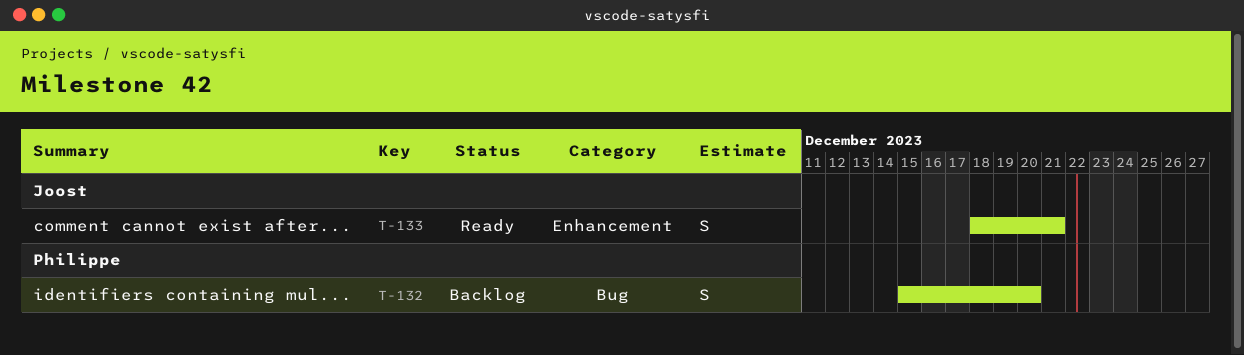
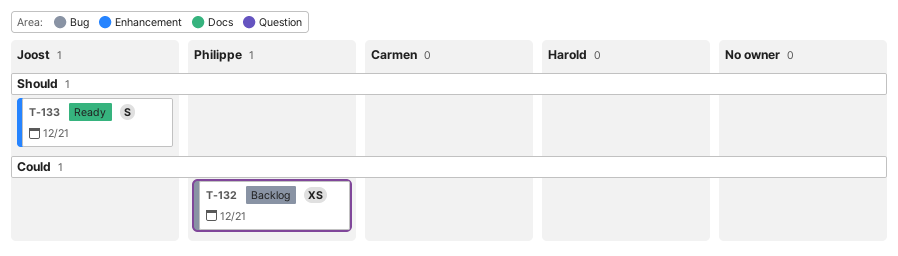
T-132, estimate: S -> XS
T-132, due: Dec 20 -> Dec 21

